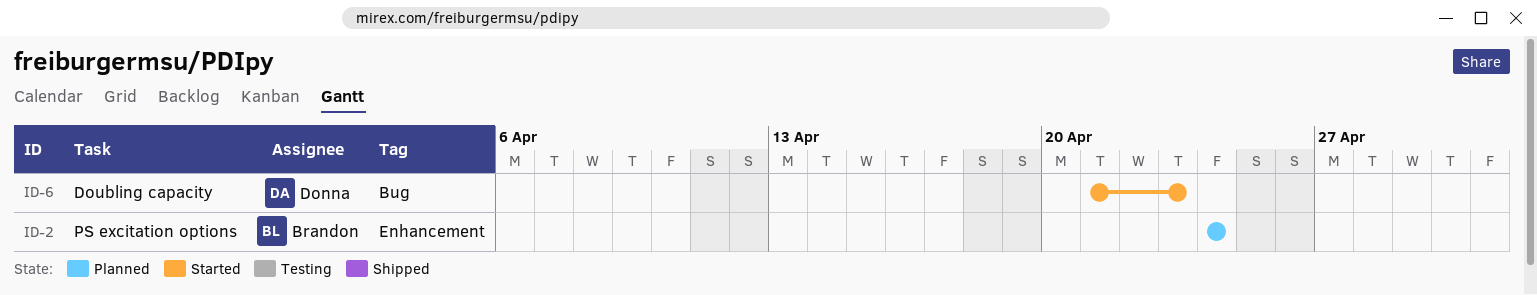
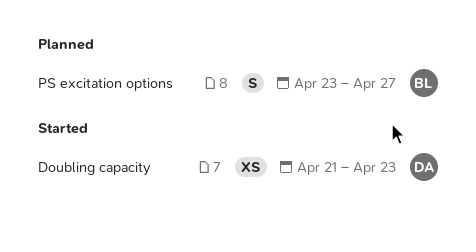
PS excitation options, start: Apr 24 -> Apr 23
PS excitation options, due: Apr 24 -> Apr 27

